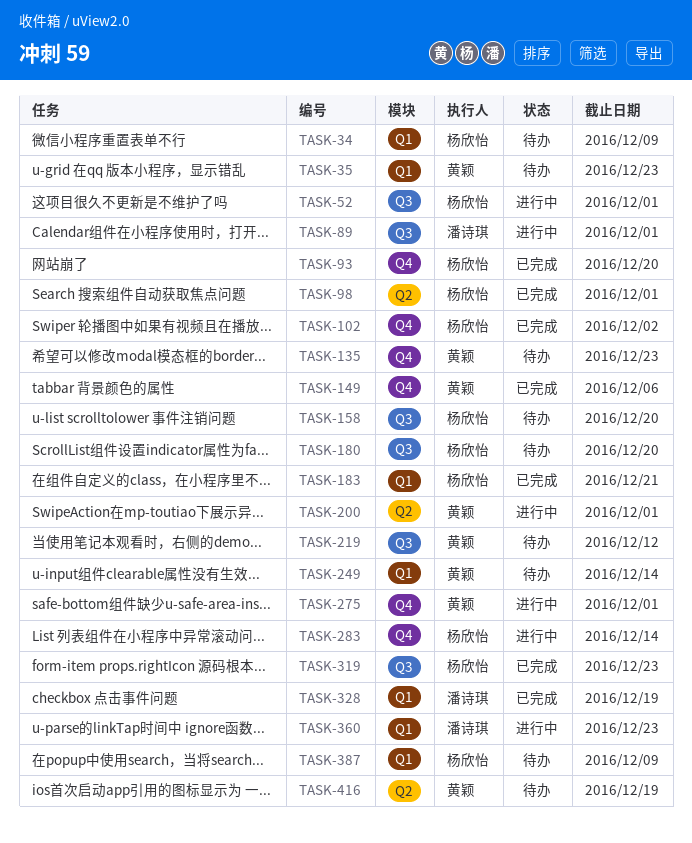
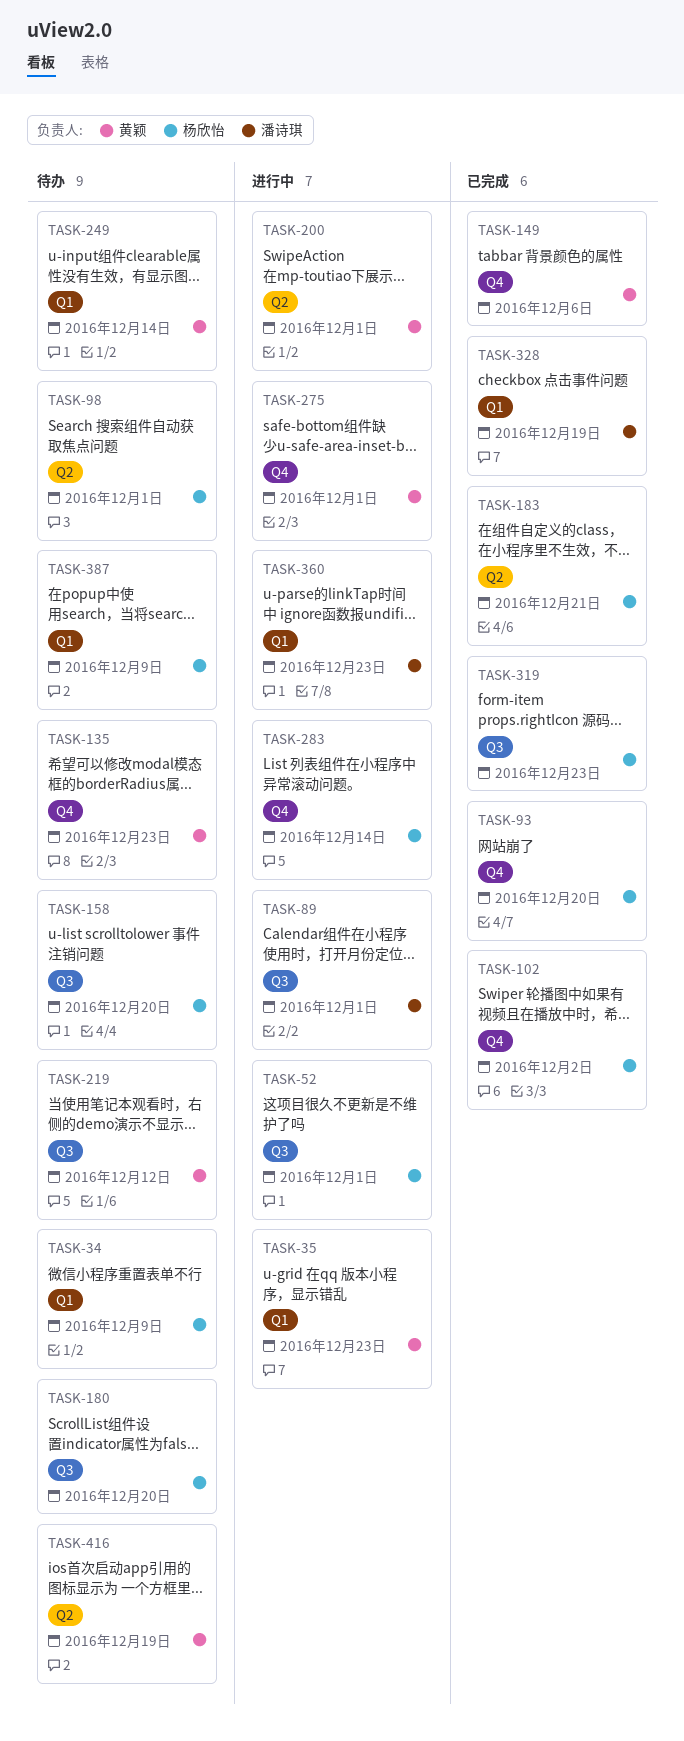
TASK-35, status: 待办 -> 进行中
TASK-98, status: 已完成 -> 待办
TASK-183, label: Q1 -> Q2

